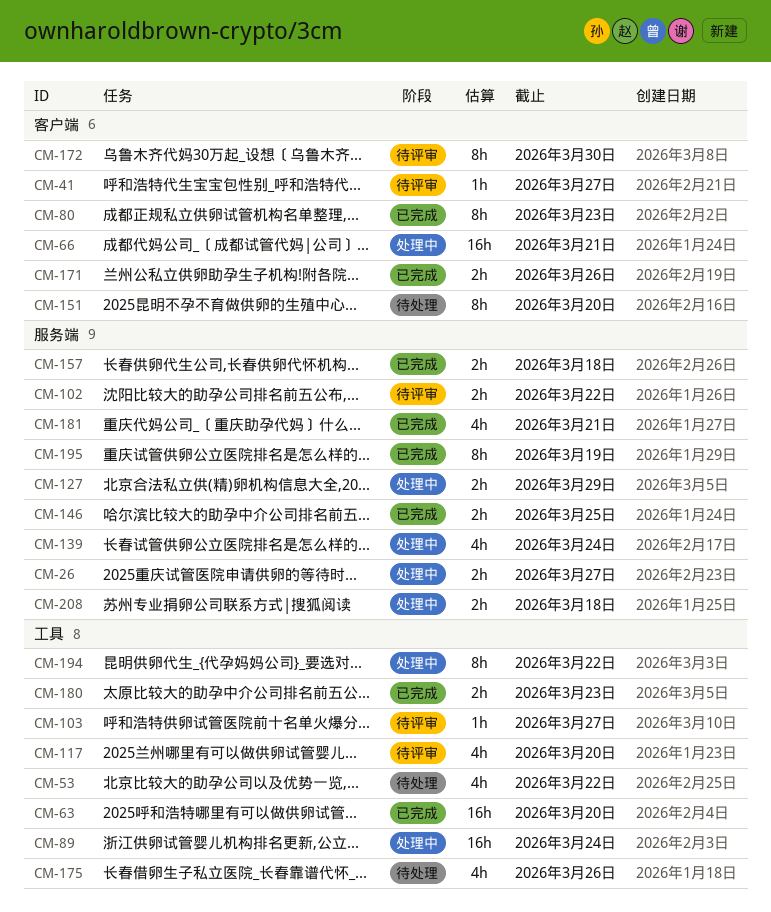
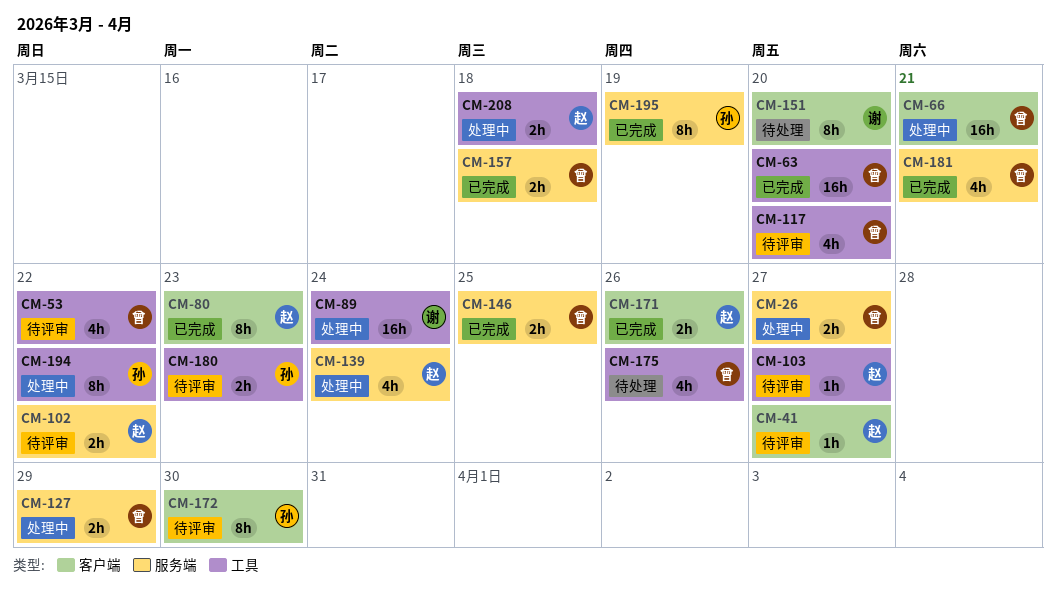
CM-53, status: 待处理 -> 待评审
CM-180, status: 已完成 -> 待评审
CM-208, label: 服务端 -> 工具

